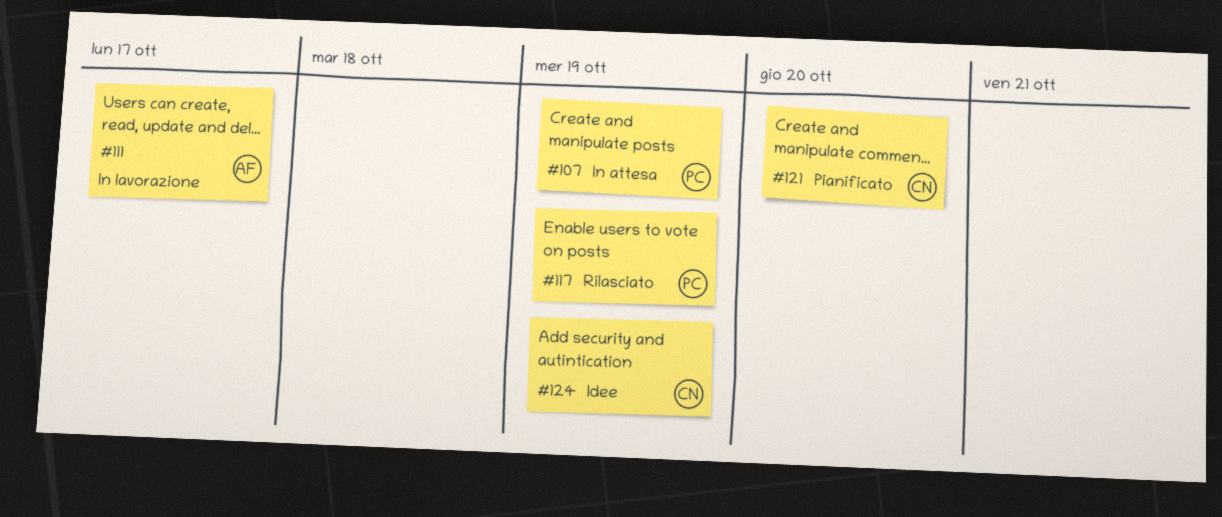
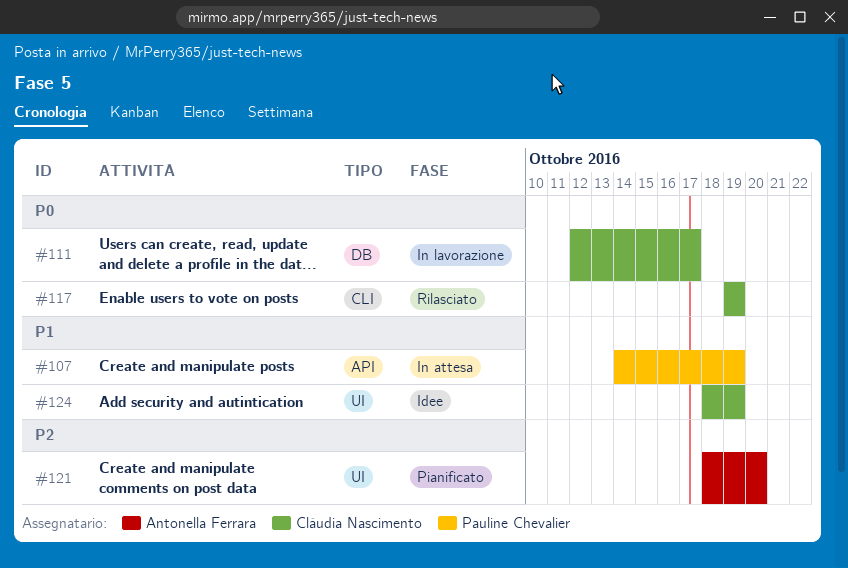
#111, owner: Antonella Ferrara -> Cláudia Nascimento
#117, owner: Pauline Chevalier -> Cláudia Nascimento
#121, owner: Cláudia Nascimento -> Antonella Ferrara

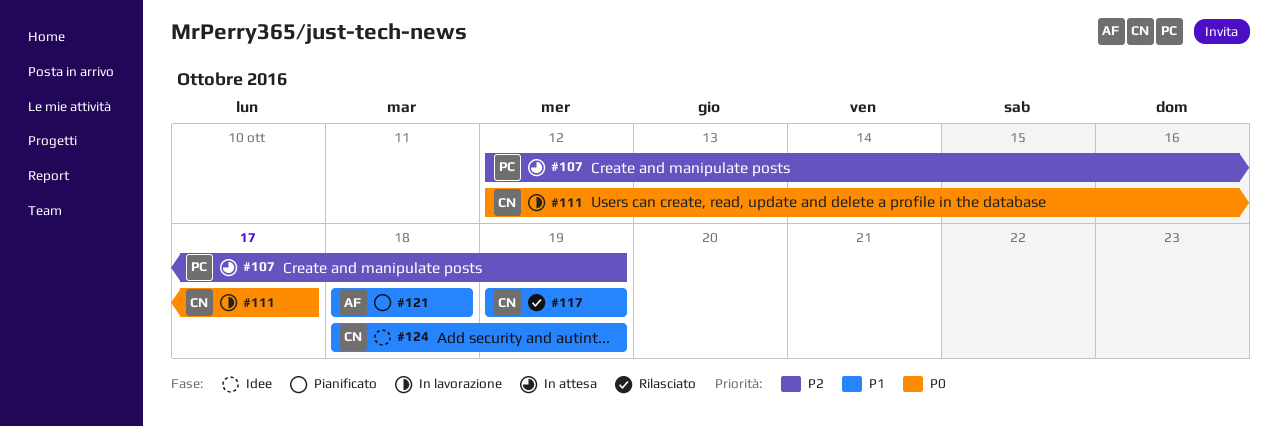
#107, priority: P1 -> P2
#107, start: Oct 14 -> Oct 12
#117, priority: P0 -> P1
#121, priority: P2 -> P1
#121, due: Oct 20 -> Oct 18

